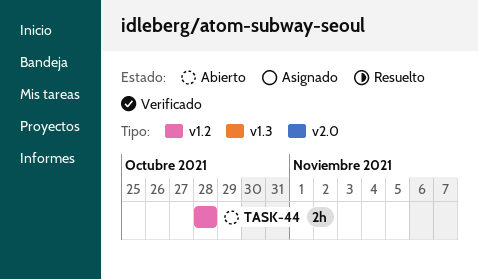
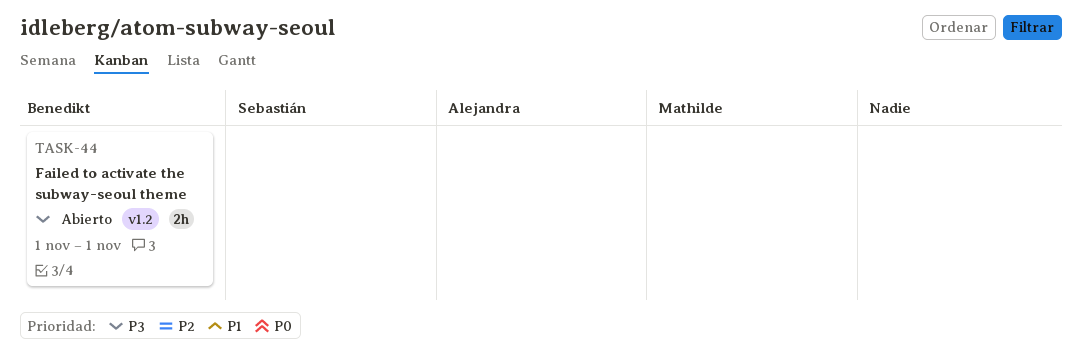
TASK-44, start: Oct 28 -> Nov 1
TASK-44, due: Oct 28 -> Nov 1

